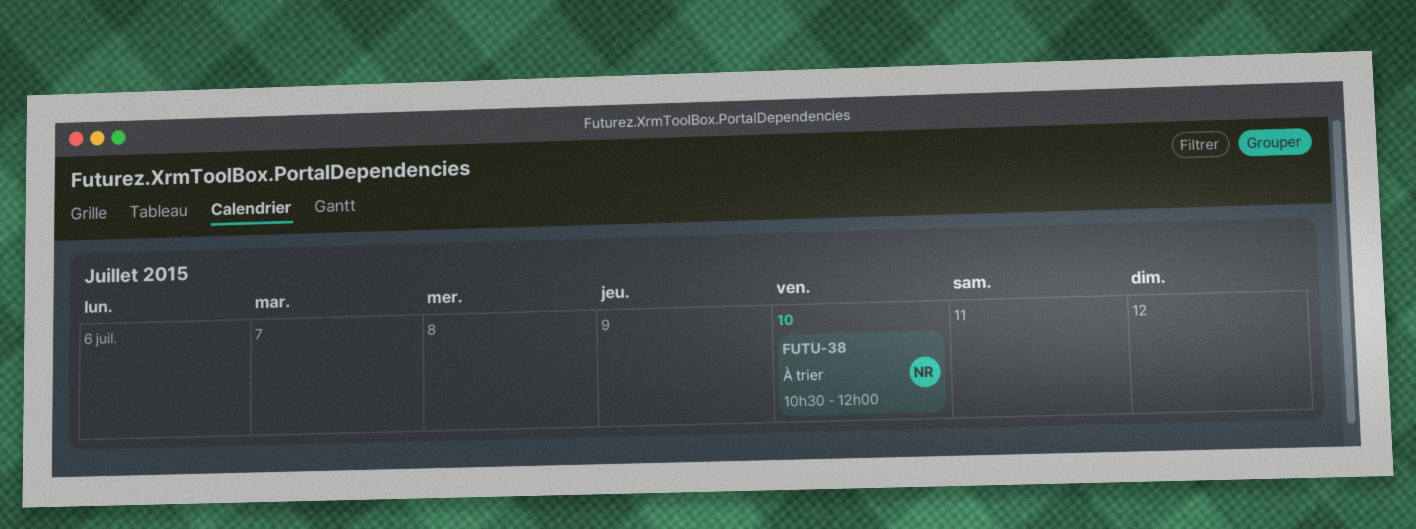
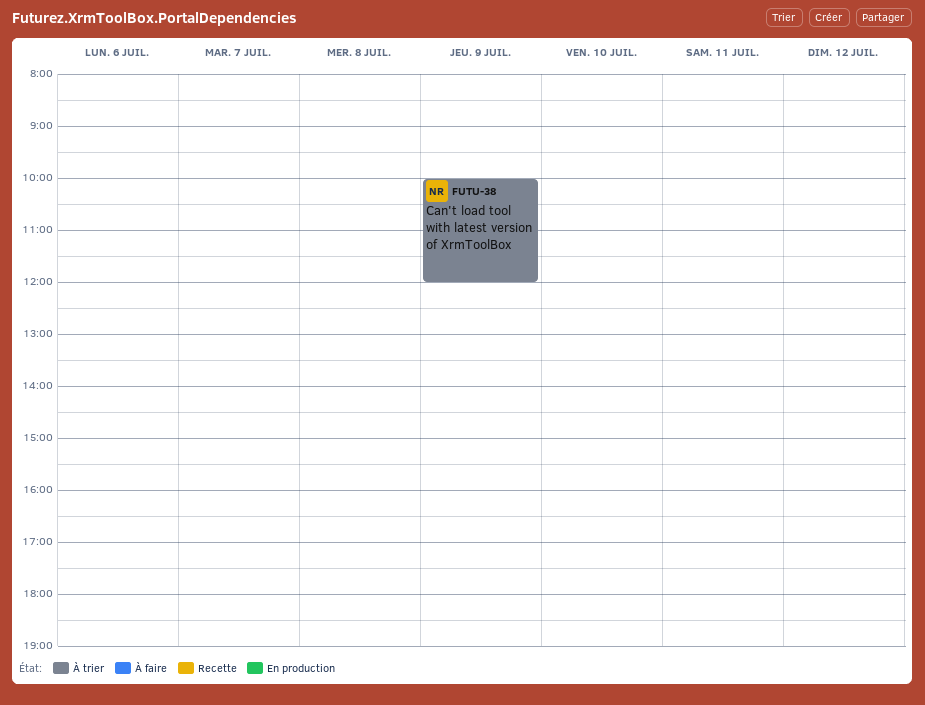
FUTU-38, day: Jul 10 -> Jul 9
FUTU-38, begins: 10:30 -> 10:00

